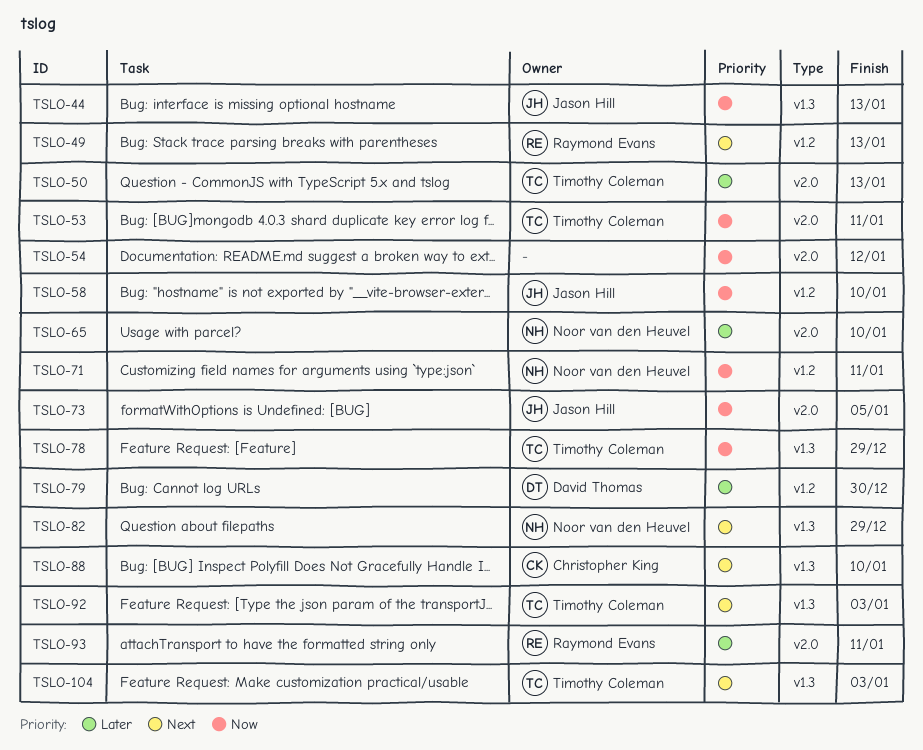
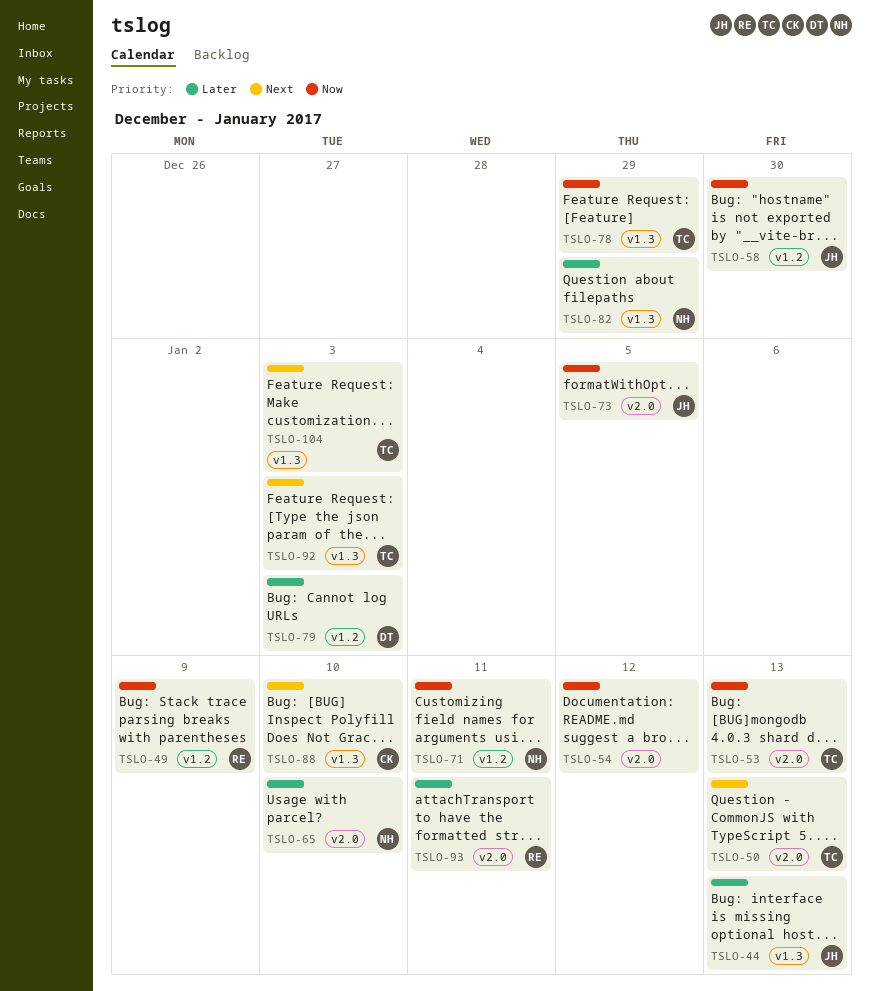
TSLO-44, priority: Now -> Later
TSLO-49, priority: Next -> Now
TSLO-49, due: Jan 13 -> Jan 9
TSLO-50, priority: Later -> Next
TSLO-53, due: Jan 11 -> Jan 13
TSLO-58, due: Jan 10 -> Dec 30
TSLO-79, due: Dec 30 -> Jan 3
TSLO-82, priority: Next -> Later

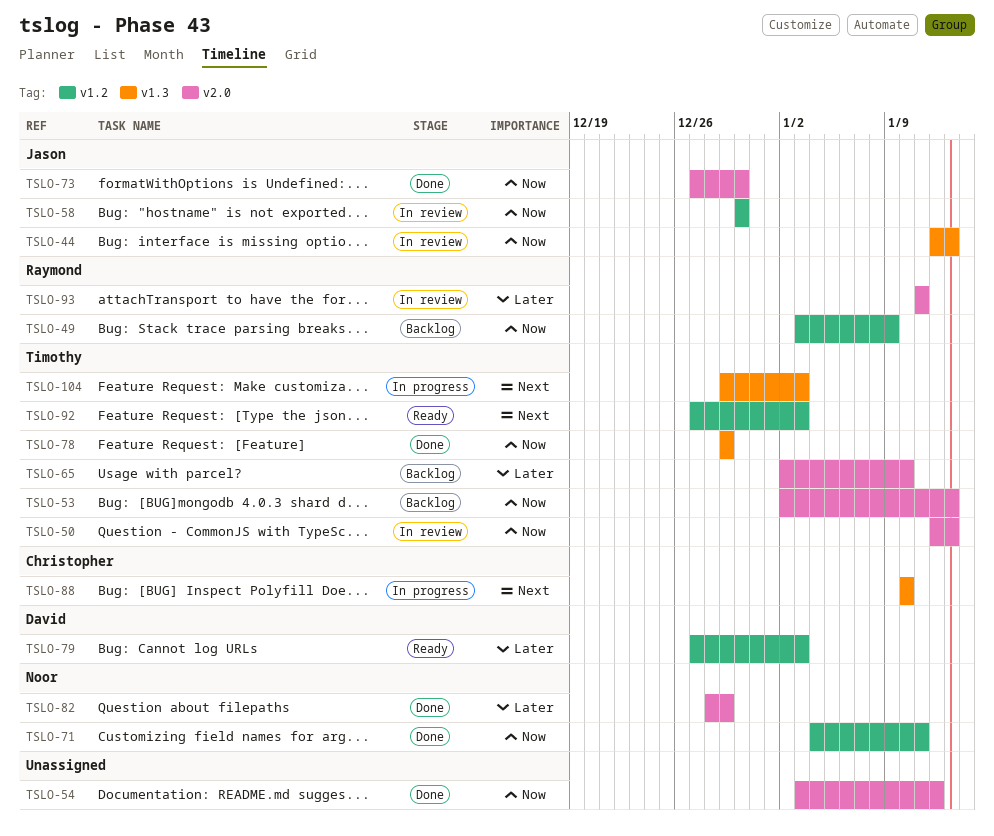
TSLO-44, priority: Later -> Now
TSLO-50, priority: Next -> Now
TSLO-65, owner: Noor -> Timothy
TSLO-73, due: Jan 5 -> Dec 30
TSLO-82, label: v1.3 -> v2.0
TSLO-92, label: v1.3 -> v1.2

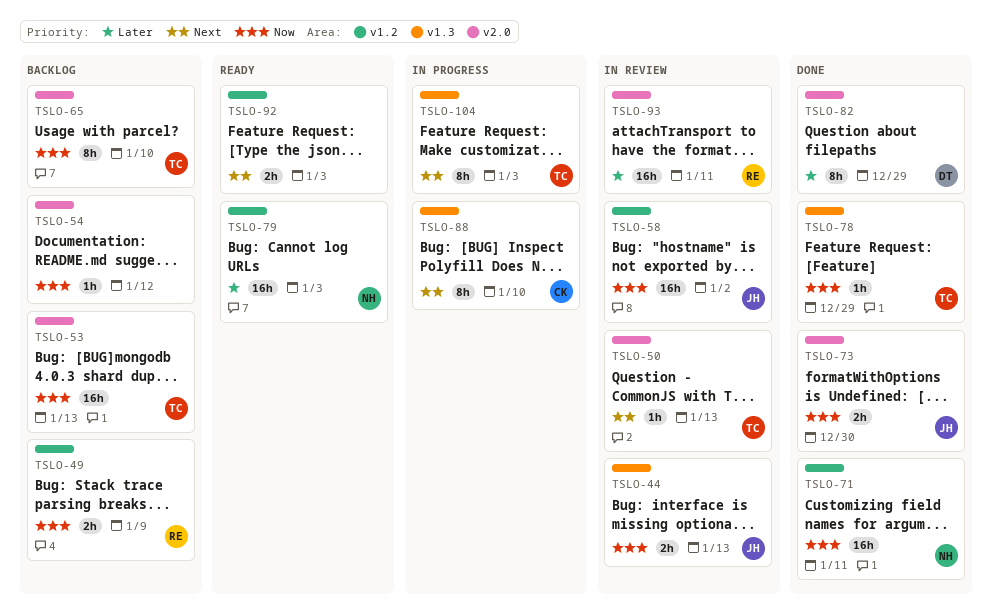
TSLO-50, priority: Now -> Next
TSLO-54, status: Done -> Backlog
TSLO-58, due: Dec 30 -> Jan 2
TSLO-65, priority: Later -> Now
TSLO-79, owner: David -> Noor
TSLO-82, owner: Noor -> David
TSLO-92, owner: Timothy -> none

